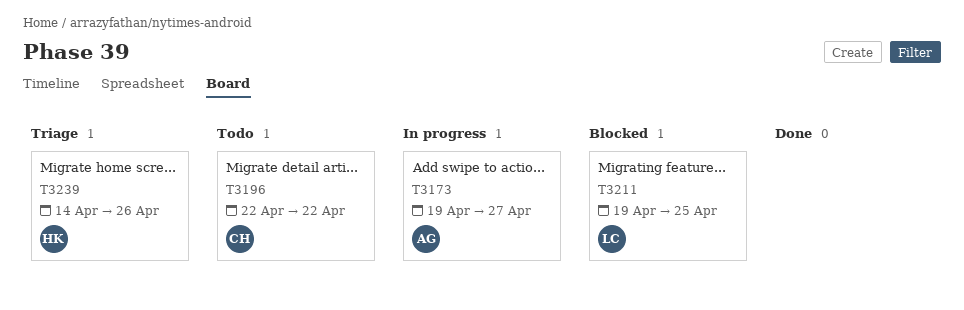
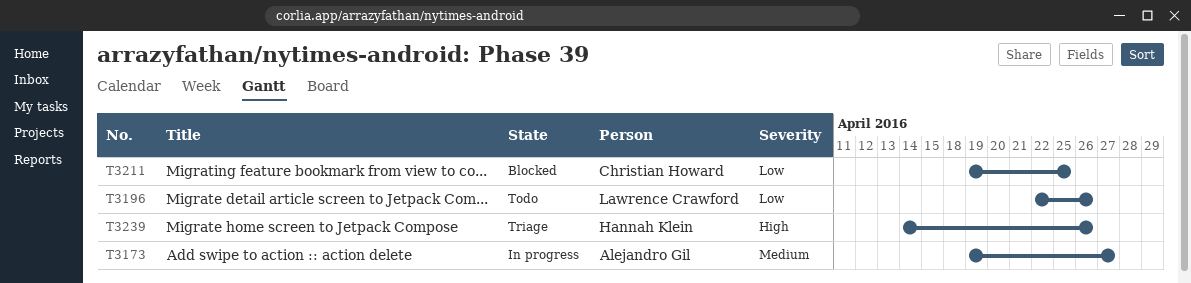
T3196, owner: Christian Howard -> Lawrence Crawford
T3196, due: Apr 22 -> Apr 26
T3211, owner: Lawrence Crawford -> Christian Howard

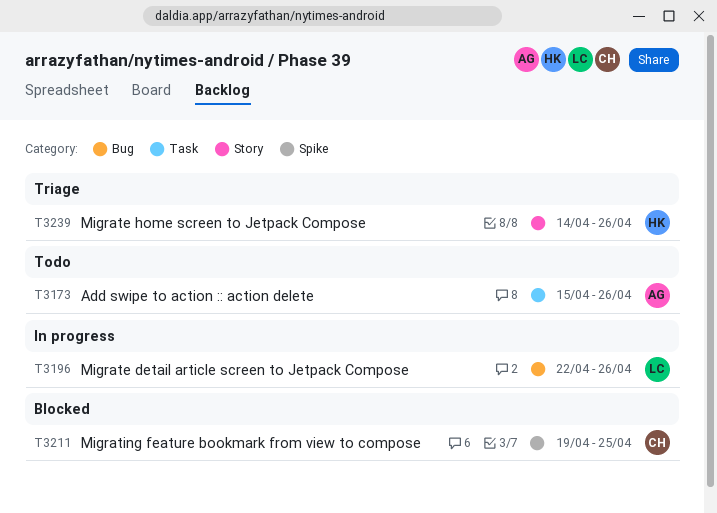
T3173, status: In progress -> Todo
T3173, start: Apr 19 -> Apr 15
T3173, due: Apr 27 -> Apr 26
T3196, status: Todo -> In progress

